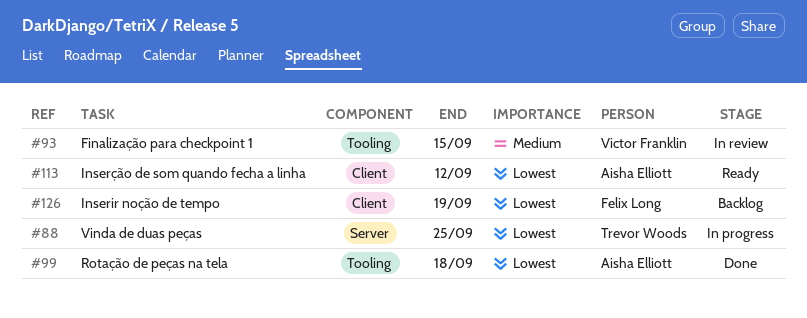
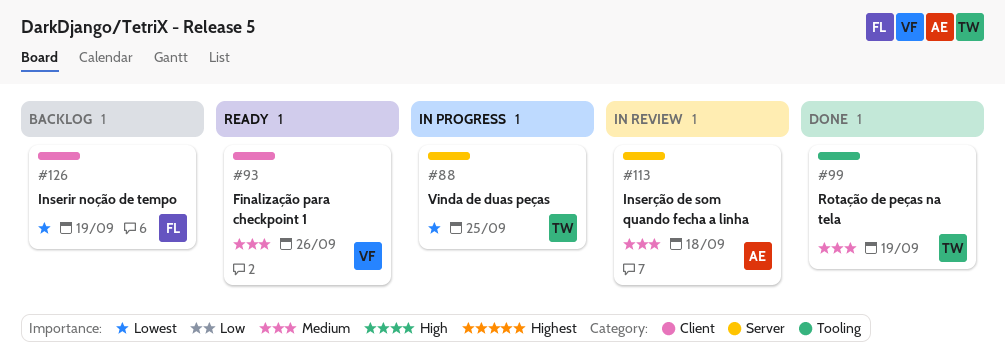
#93, status: In review -> Ready
#93, label: Tooling -> Client
#93, due: Sep 15 -> Sep 26
#99, owner: Aisha Elliott -> Trevor Woods
#99, priority: Lowest -> Medium
#99, due: Sep 18 -> Sep 19
#113, status: Ready -> In review
#113, priority: Lowest -> Medium
#113, label: Client -> Server
#113, due: Sep 12 -> Sep 18

